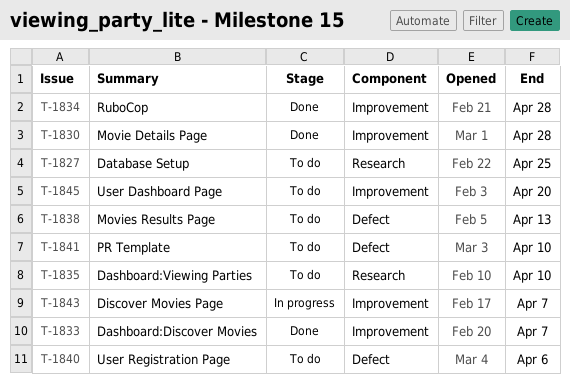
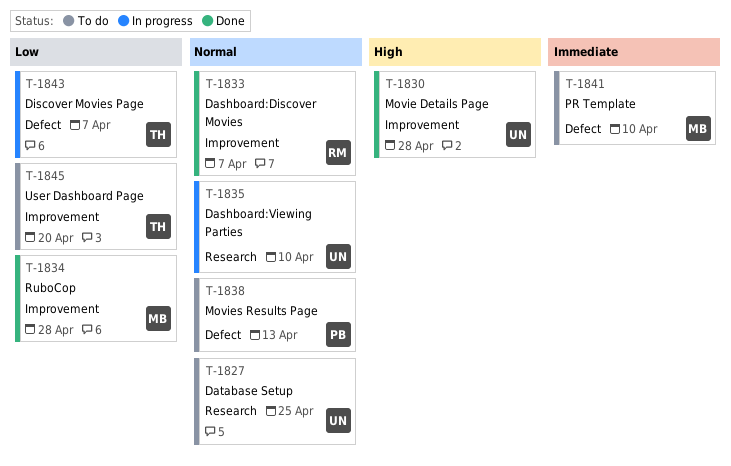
T-1835, status: To do -> In progress
T-1840: present -> none
T-1843, label: Improvement -> Defect

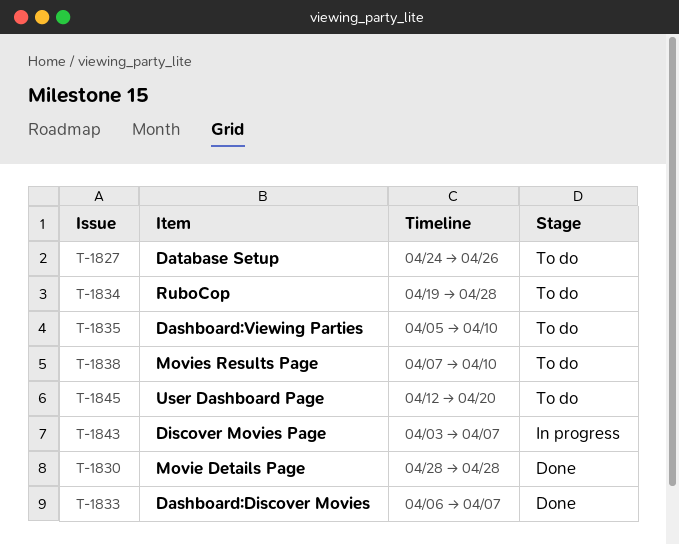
T-1827, due: Apr 25 -> Apr 26
T-1834, status: Done -> To do
T-1835, status: In progress -> To do
T-1838, due: Apr 13 -> Apr 10
T-1841: present -> none

